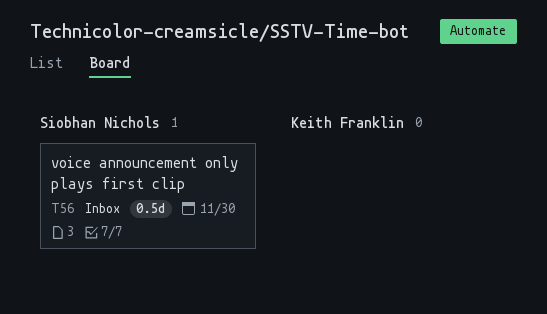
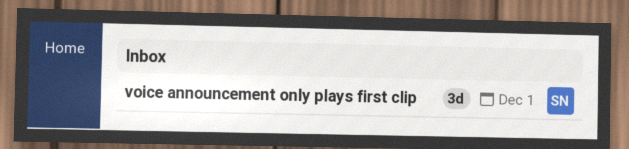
voice announcement only plays first clip, estimate: 0.5d -> 3d
voice announcement only plays first clip, due: Nov 30 -> Dec 1

